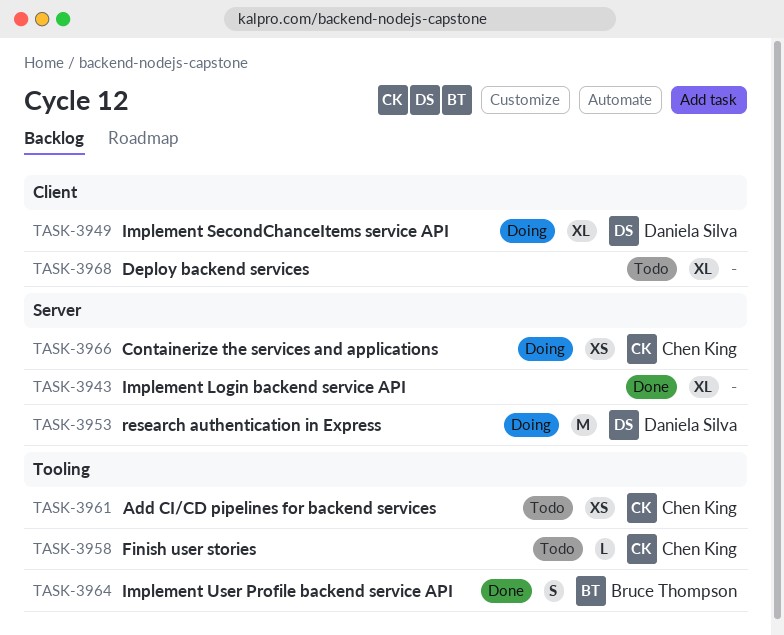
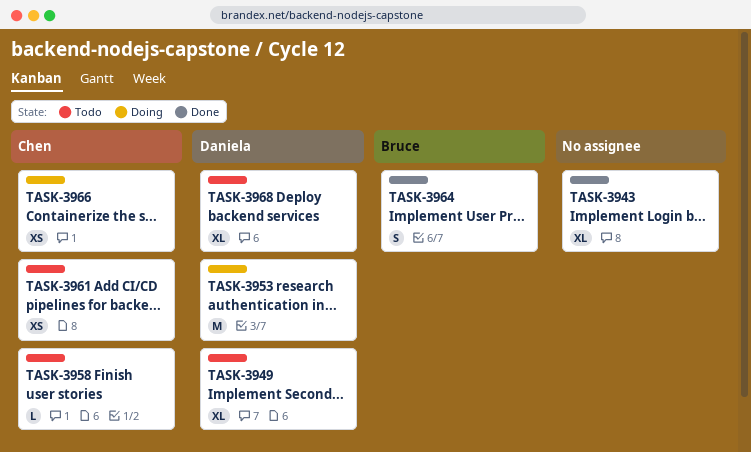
TASK-3949, status: Doing -> Todo
TASK-3968, owner: none -> Daniela Silva

